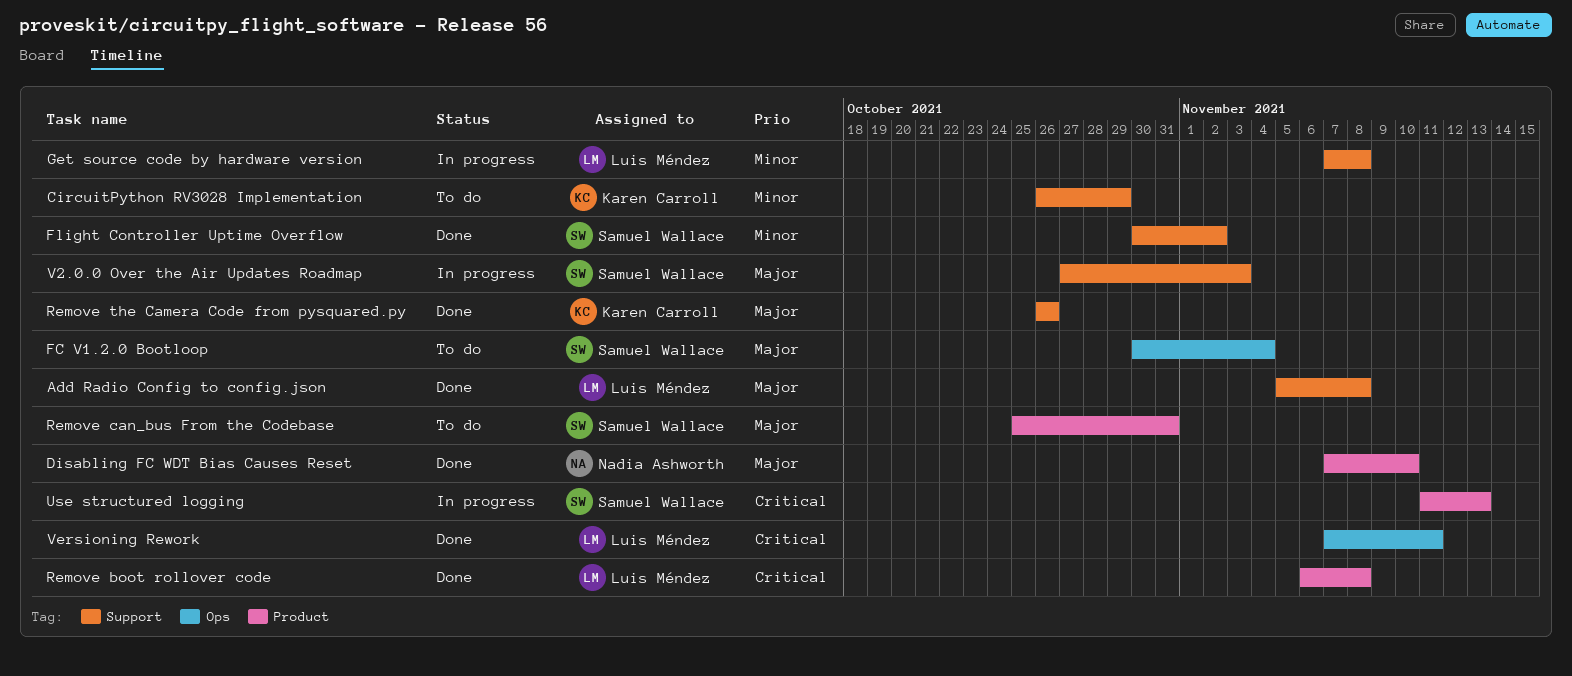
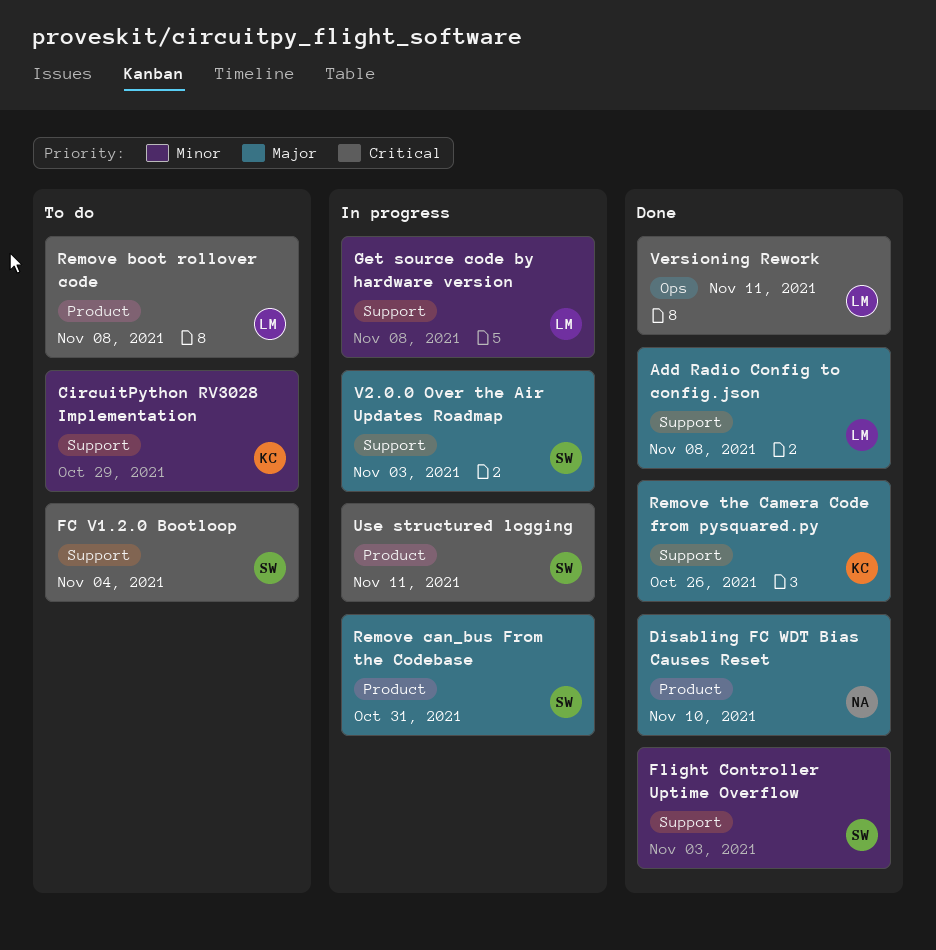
FC V1.2.0 Bootloop, priority: Major -> Critical
FC V1.2.0 Bootloop, label: Ops -> Support
Flight Controller Uptime Overflow, due: Nov 2 -> Nov 3
Remove boot rollover code, status: Done -> To do
Remove can_bus From the Codebase, status: To do -> In progress
Use structured logging, due: Nov 13 -> Nov 11

